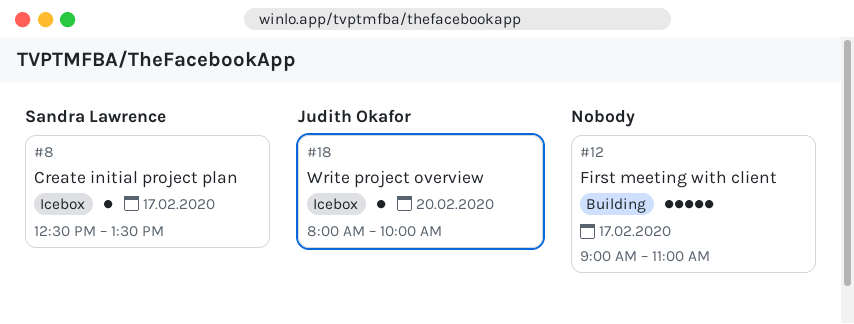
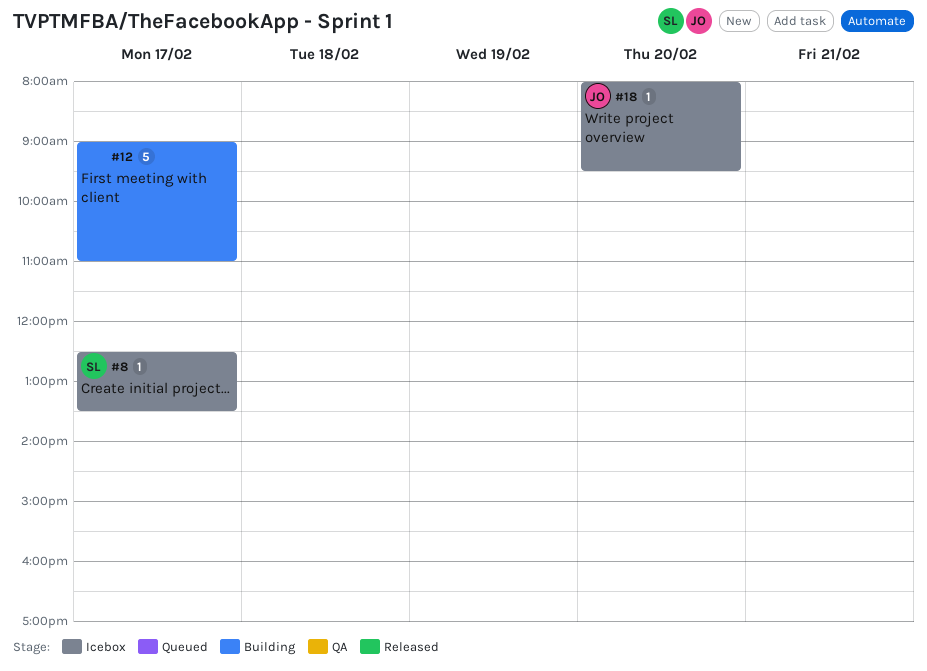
#18, ends: 10:00 -> 09:30

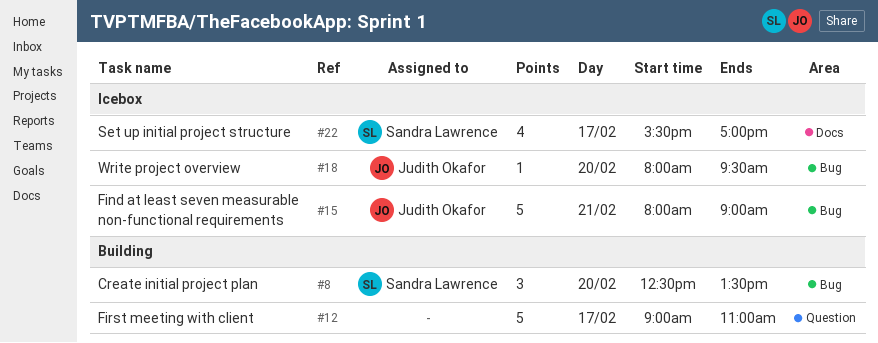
#8, status: Icebox -> Building
#8, estimate: 1 -> 3
#8, day: Feb 17 -> Feb 20
#15: none -> present
#22: none -> present

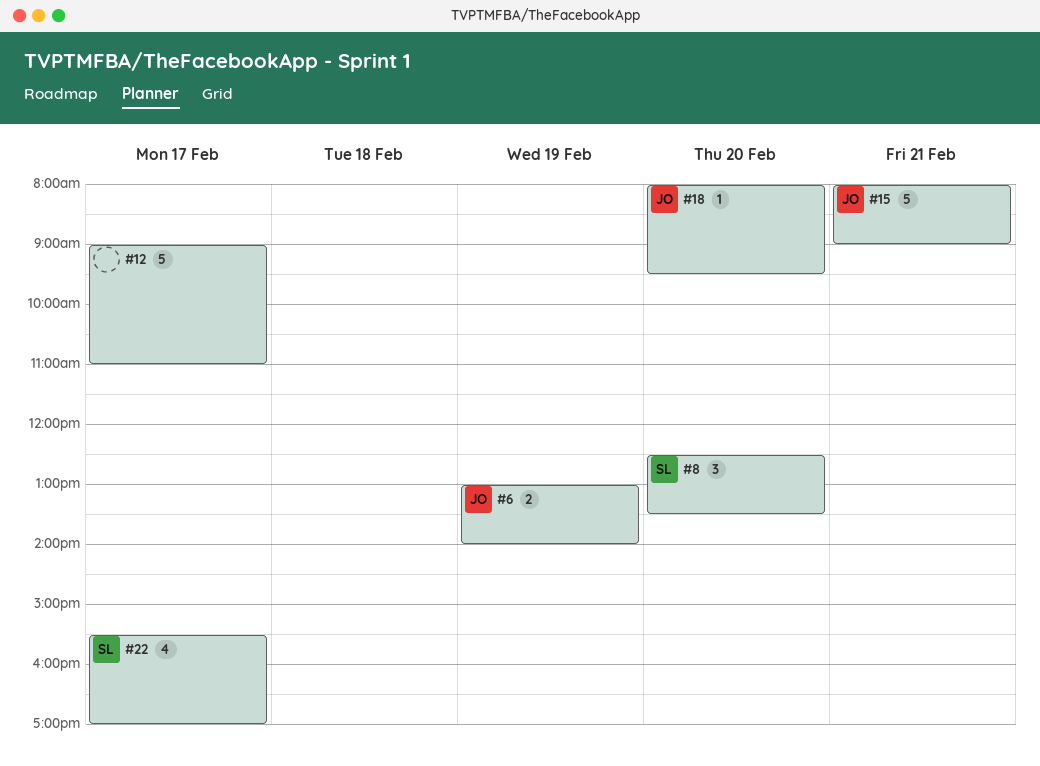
#6: none -> present

